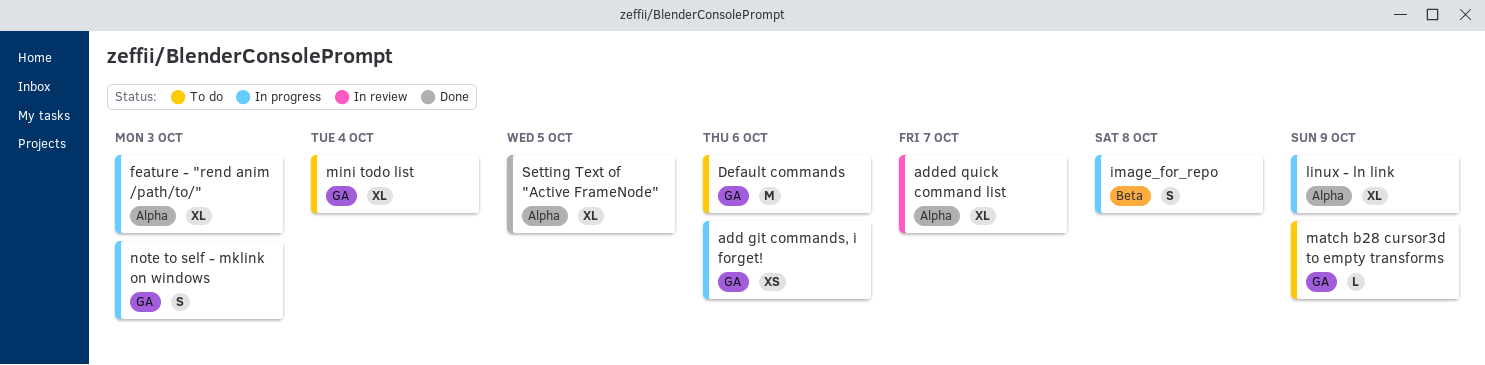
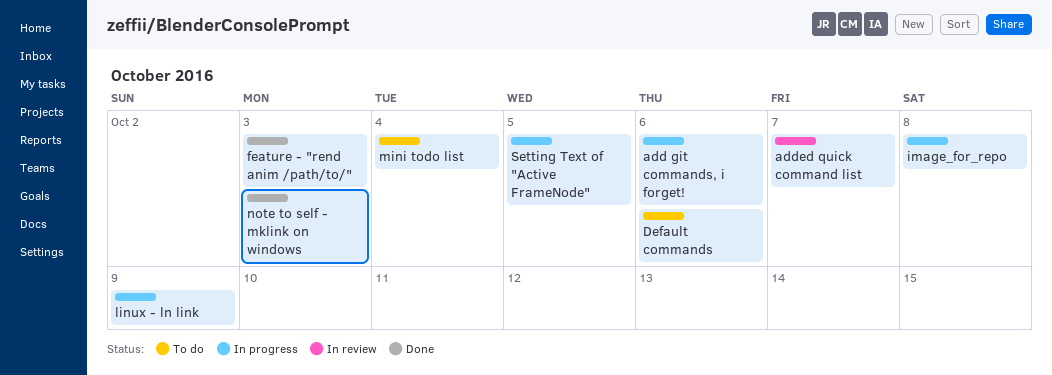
feature - "rend anim /path/to/", status: In progress -> Done
match b28 cursor3d to empty transforms: present -> none
note to self - mklink on windows, status: In progress -> Done
Setting Text of "Active FrameNode", status: Done -> In progress

